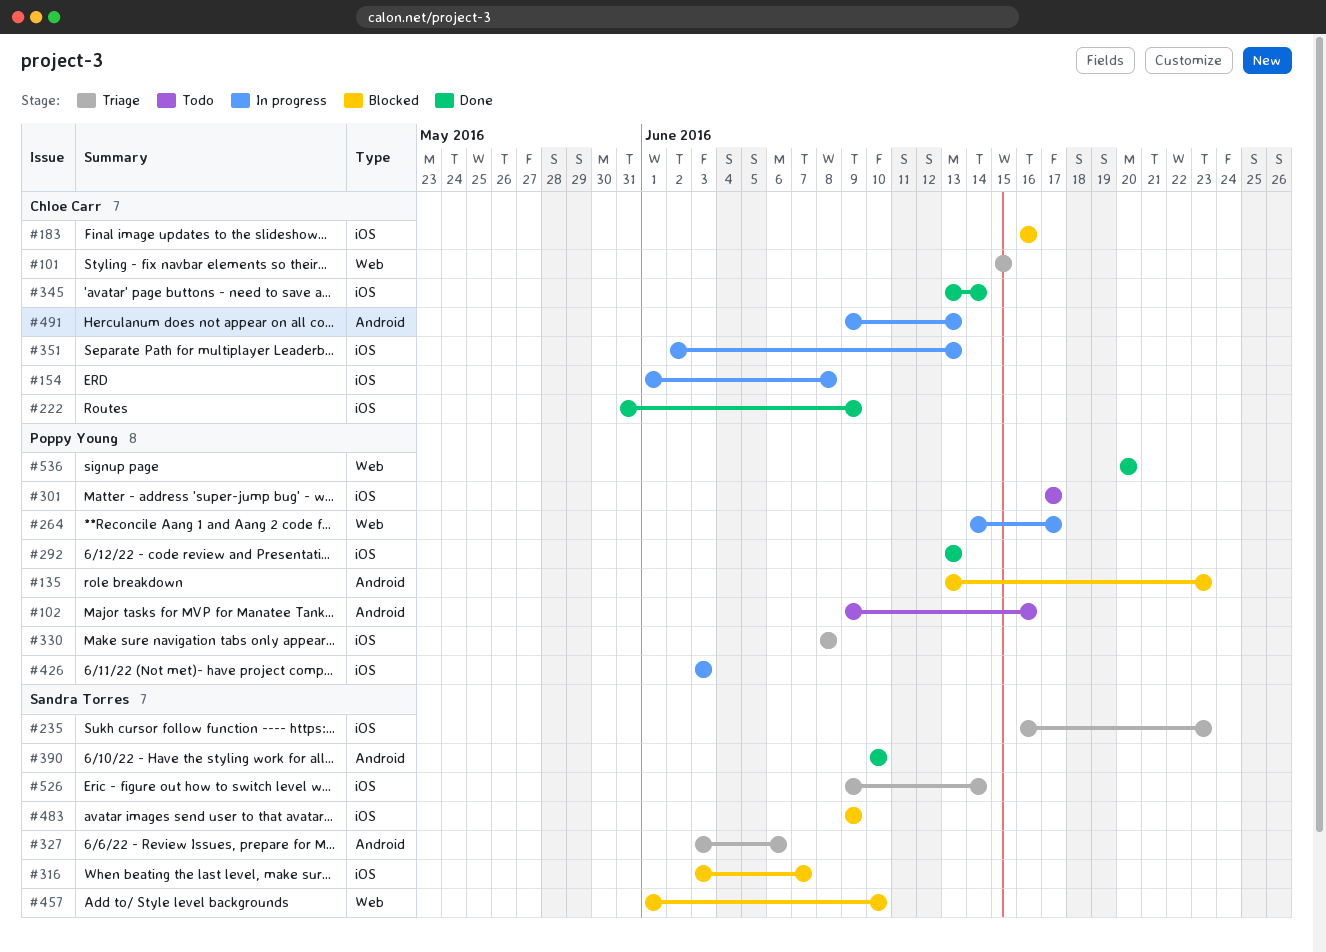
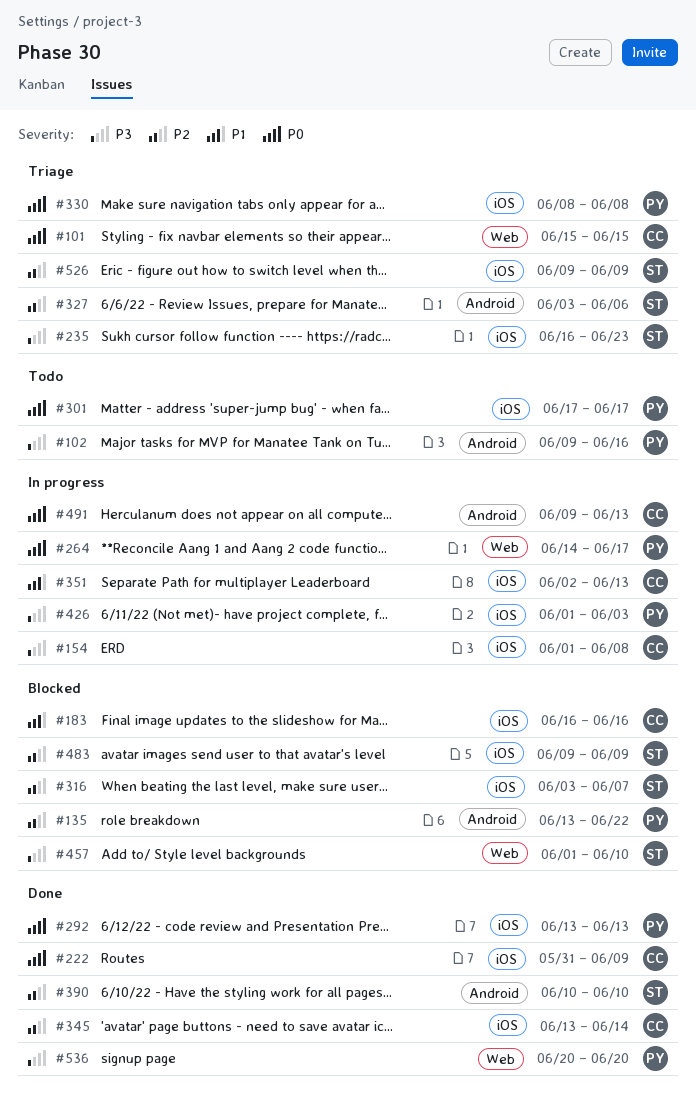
#135, due: Jun 23 -> Jun 22
#426, start: Jun 3 -> Jun 1
#526, due: Jun 14 -> Jun 9

